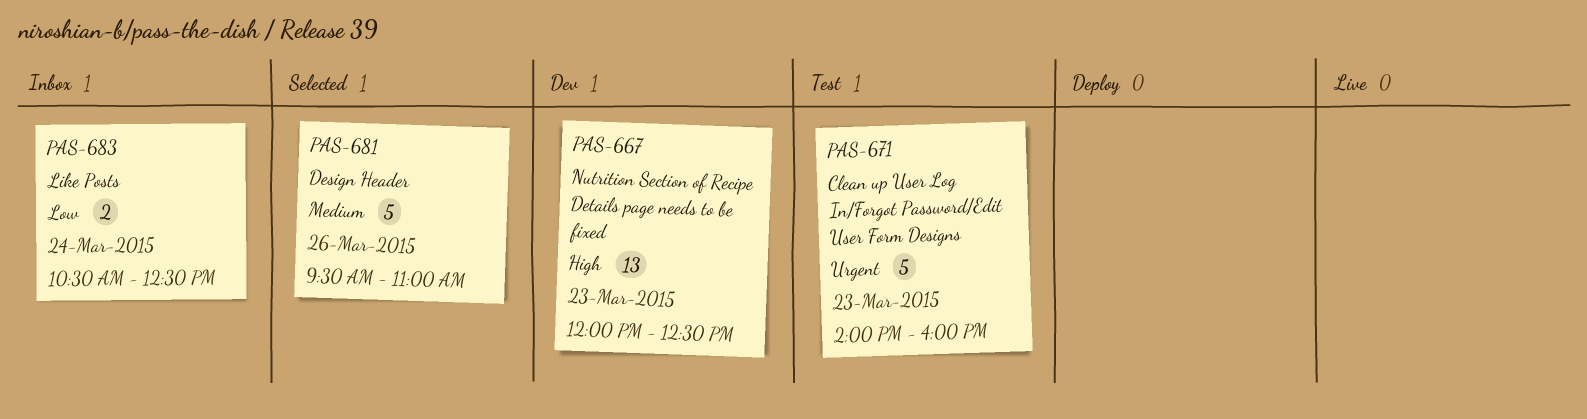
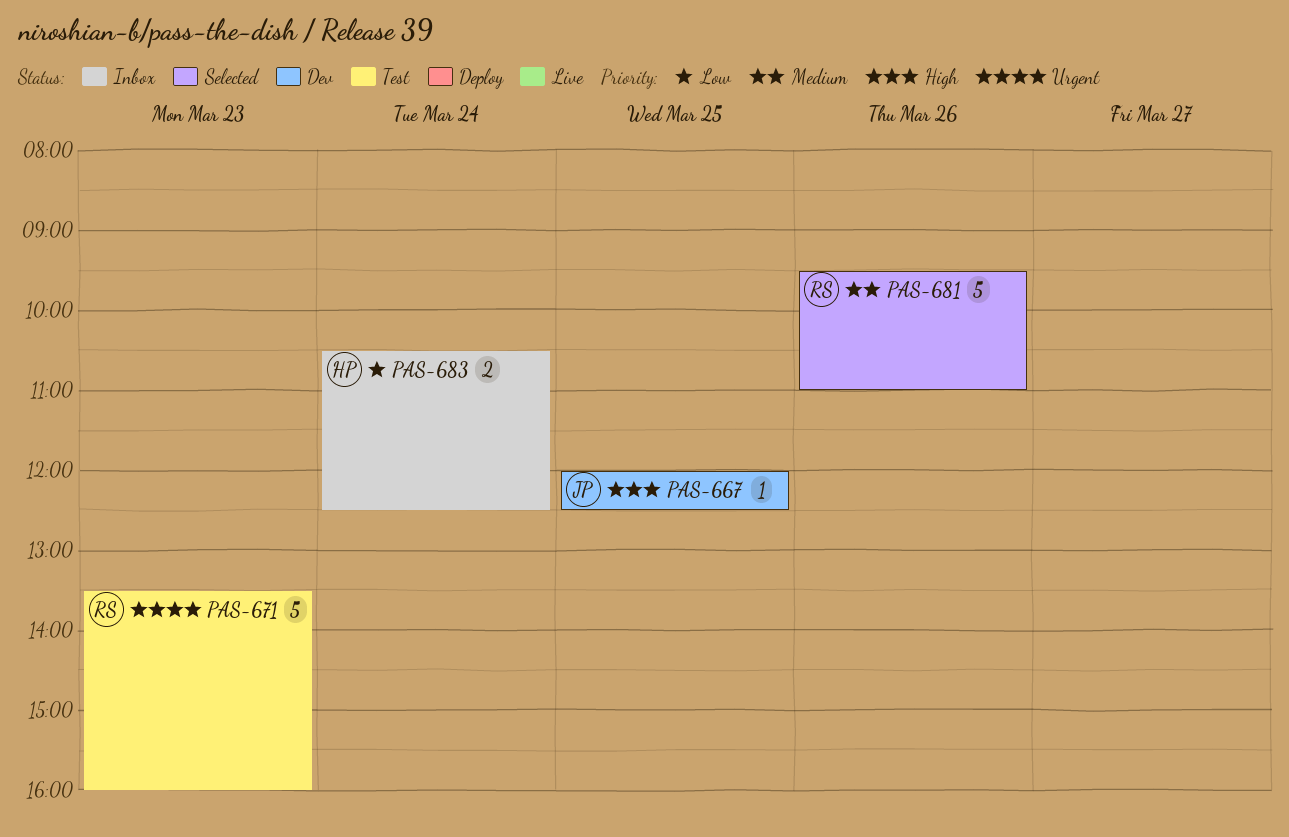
PAS-667, estimate: 13 -> 1
PAS-667, day: Mar 23 -> Mar 25
PAS-671, begins: 14:00 -> 13:30

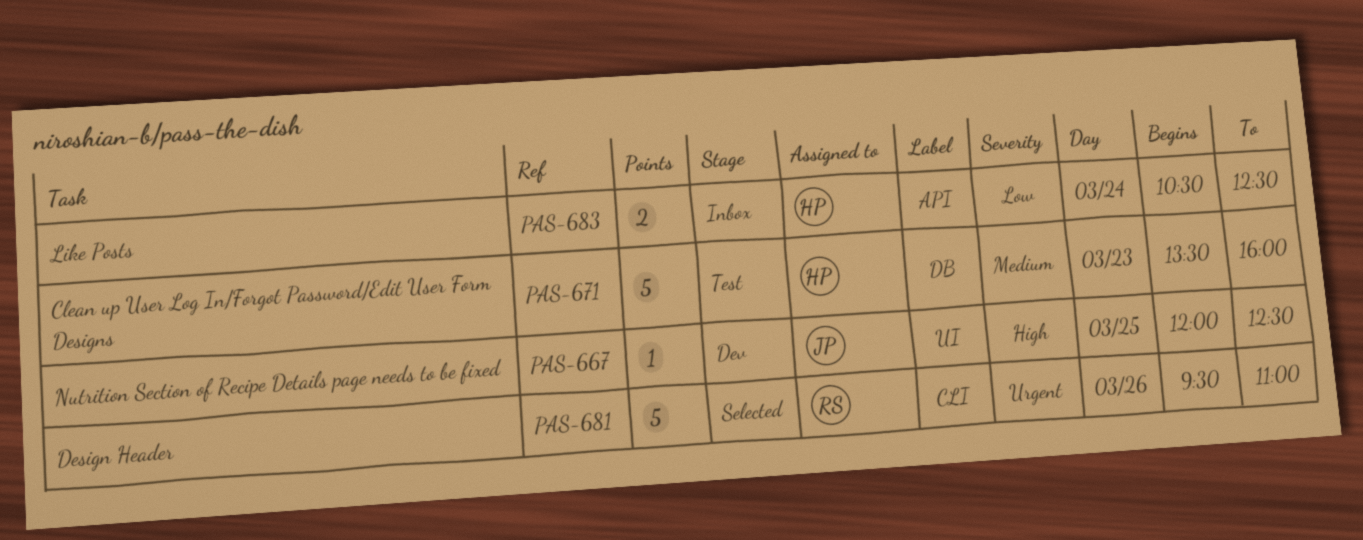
PAS-671, owner: RS -> HP
PAS-671, priority: Urgent -> Medium
PAS-681, priority: Medium -> Urgent

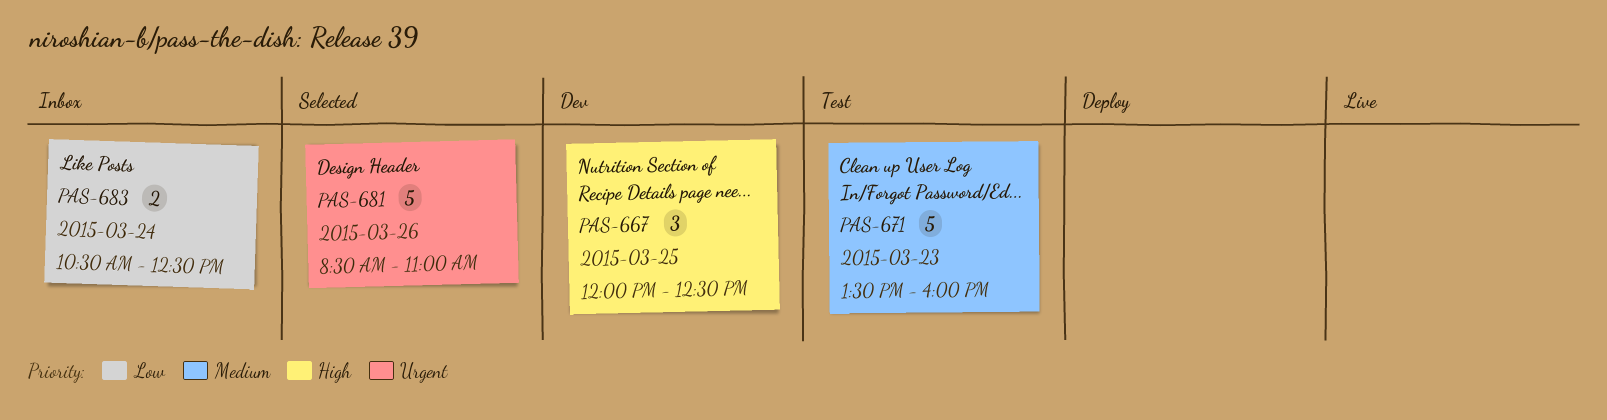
PAS-667, estimate: 1 -> 3
PAS-681, begins: 09:30 -> 08:30

